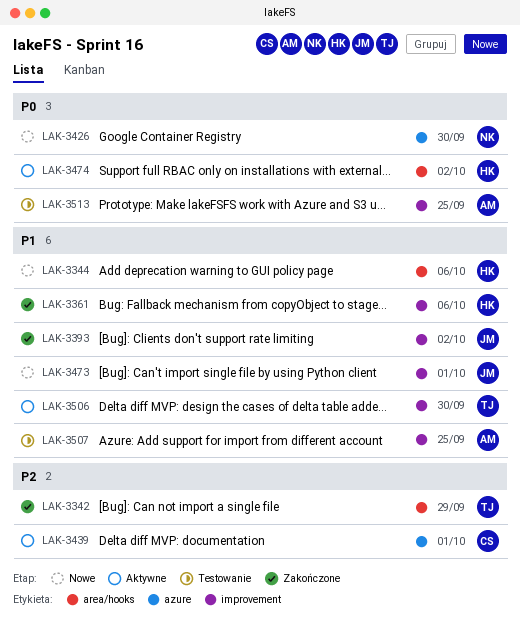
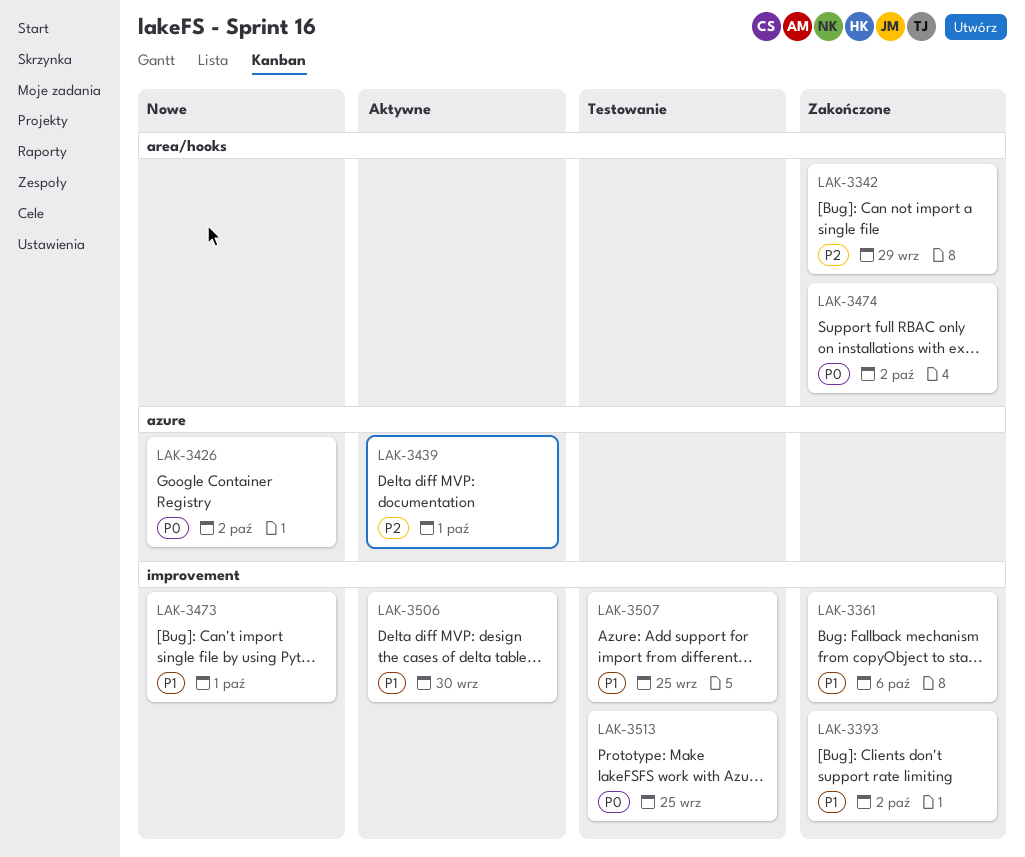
LAK-3344: present -> none
LAK-3426, due: Sep 30 -> Oct 2
LAK-3474, status: Aktywne -> Zakończone

